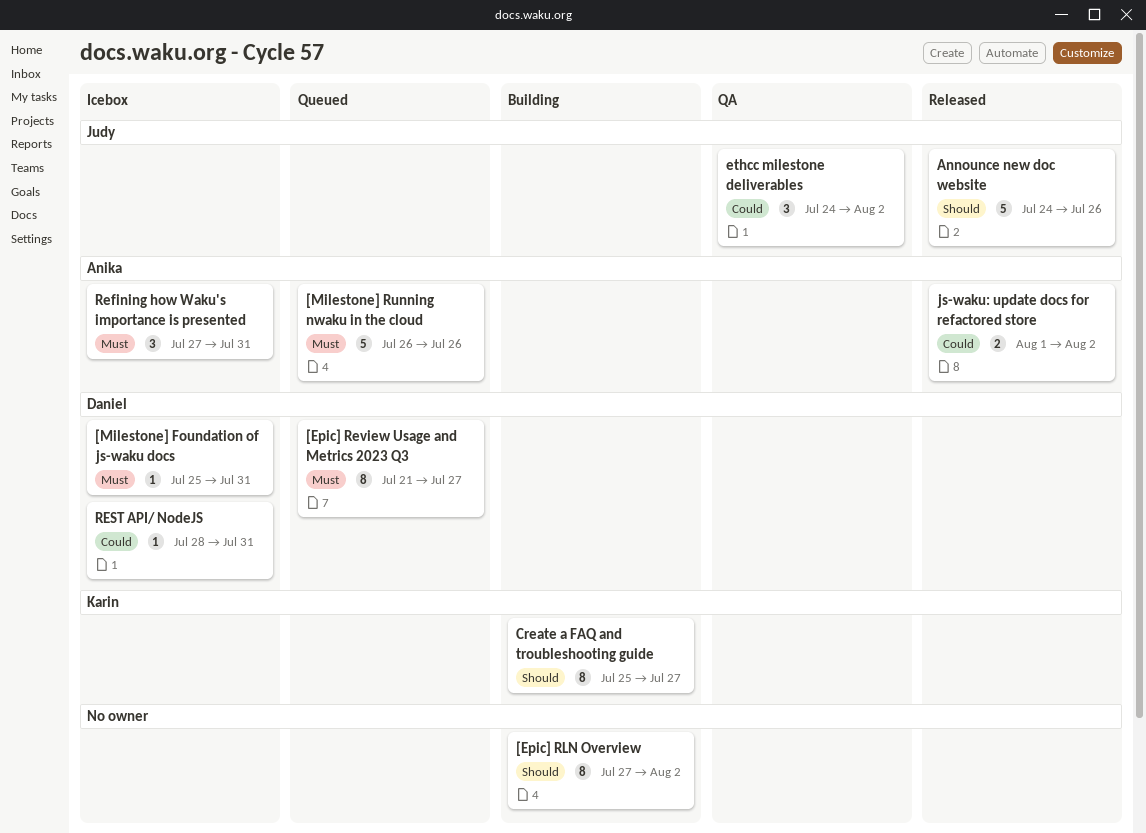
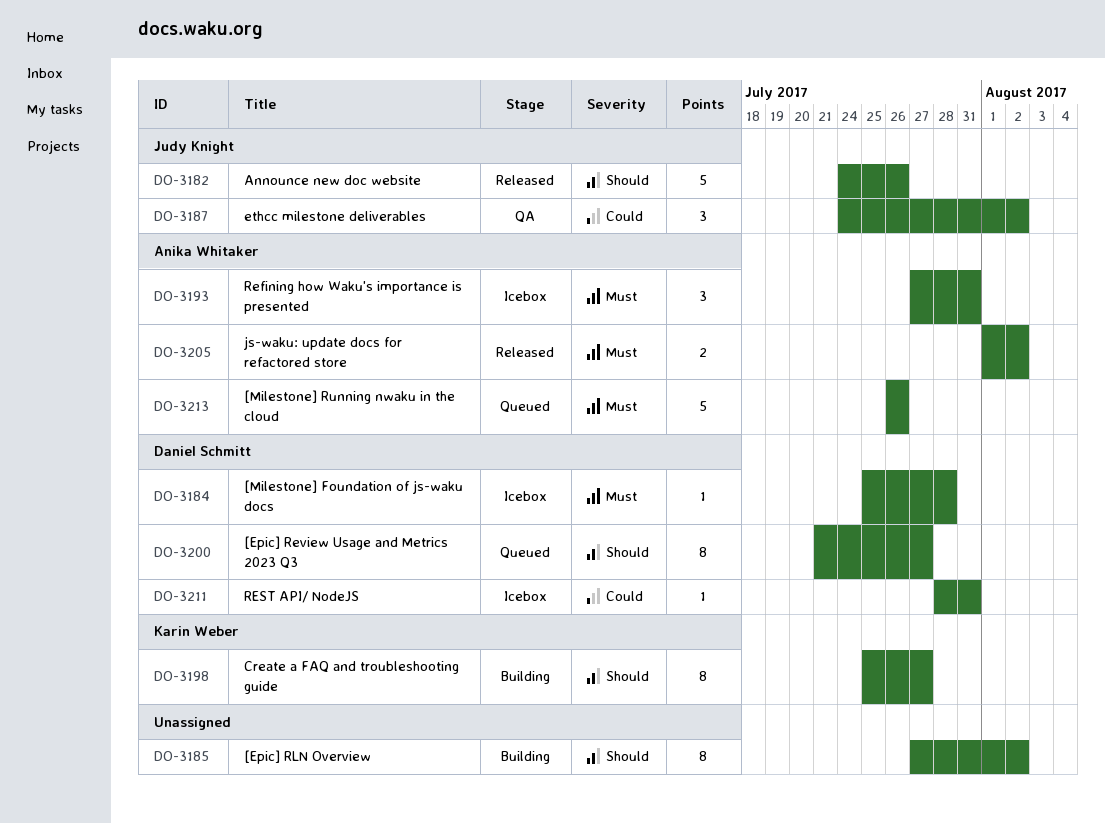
[Epic] Review Usage and Metrics 2023 Q3, priority: Must -> Should
[Milestone] Foundation of js-waku docs, due: Jul 31 -> Jul 28
js-waku: update docs for refactored store, priority: Could -> Must

